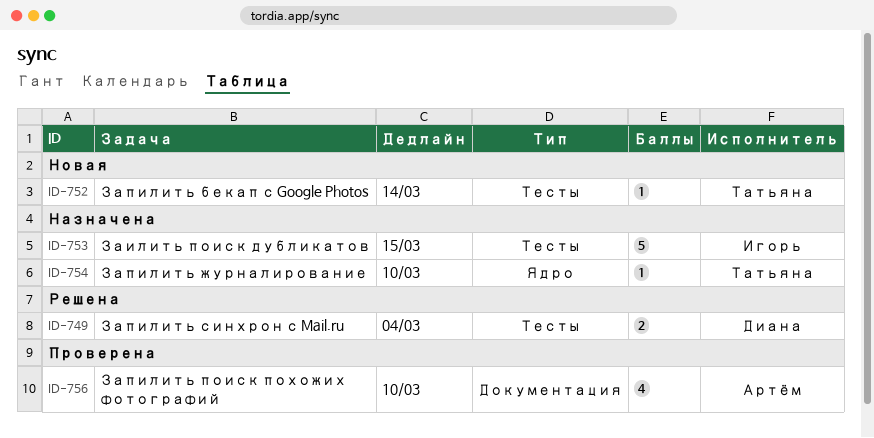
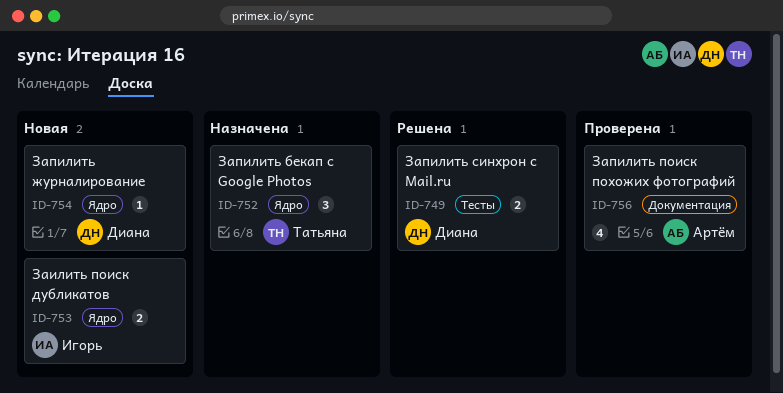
ID-752, status: Новая -> Назначена
ID-752, label: Тесты -> Ядро
ID-752, estimate: 1 -> 3
ID-753, status: Назначена -> Новая
ID-753, label: Тесты -> Ядро
ID-753, estimate: 5 -> 2
ID-754, status: Назначена -> Новая
ID-754, owner: Татьяна -> Диана

